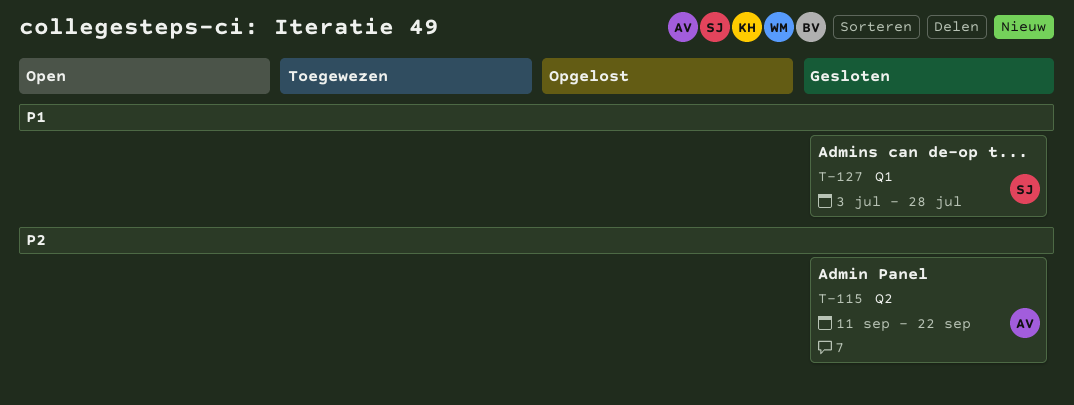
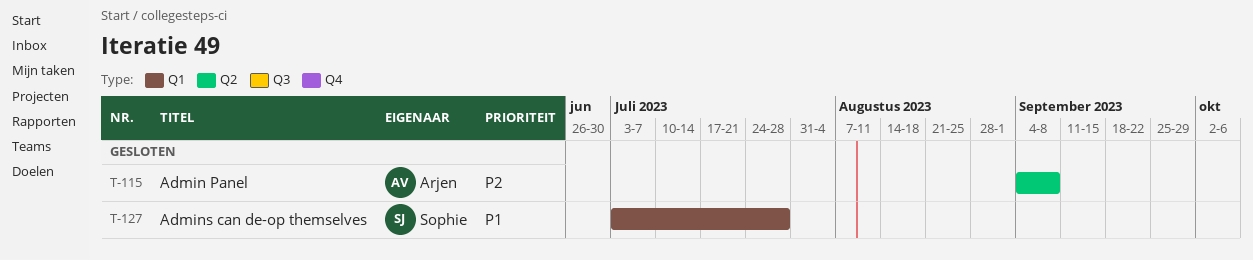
T-115, start: Sep 11 -> Sep 4
T-115, due: Sep 22 -> Sep 8

